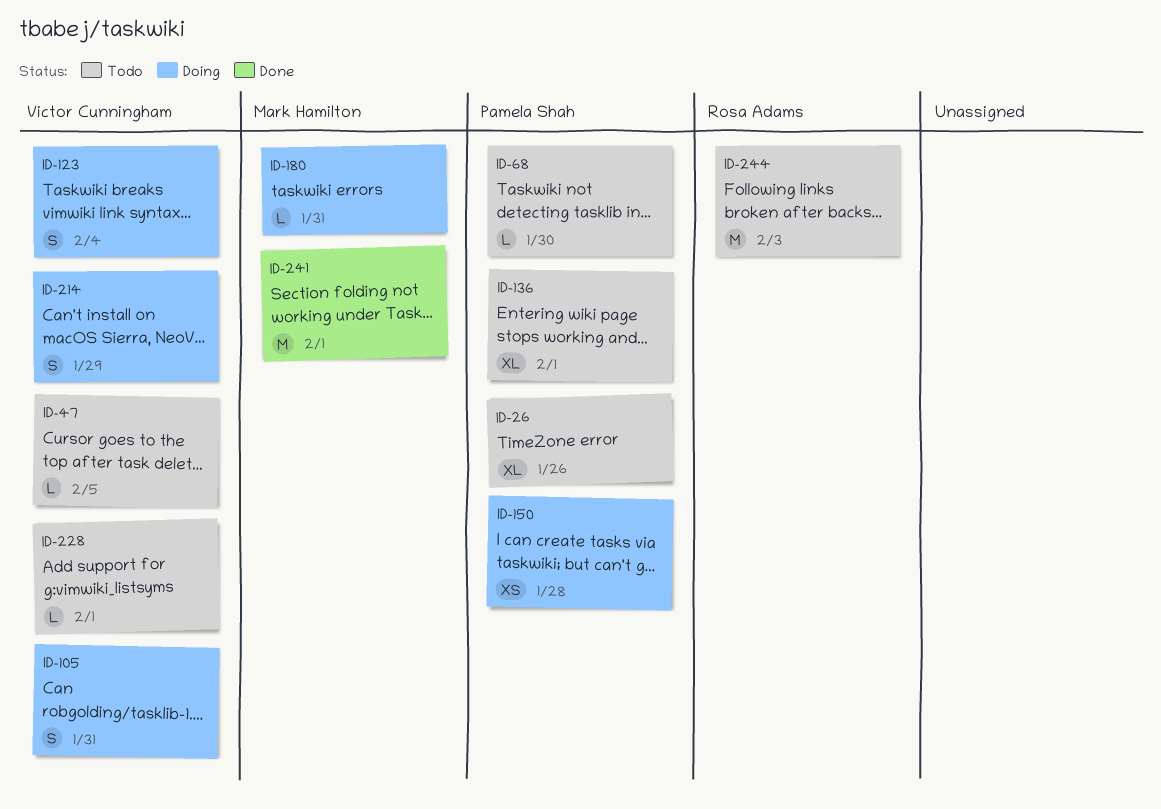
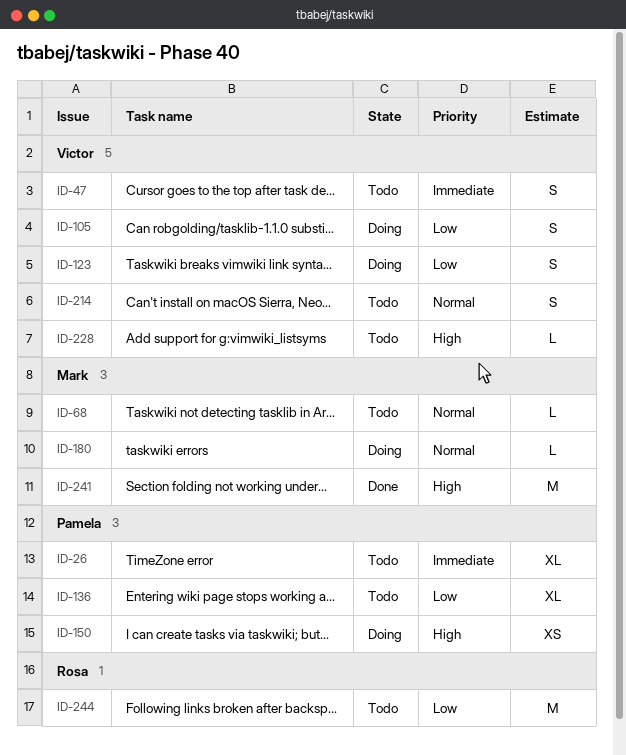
ID-47, estimate: L -> S
ID-68, owner: Pamela Shah -> Mark Hamilton
ID-214, status: Doing -> Todo

